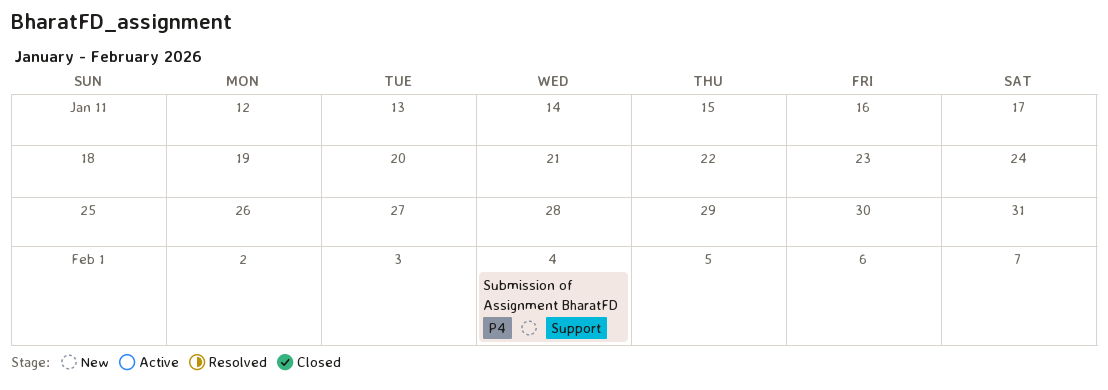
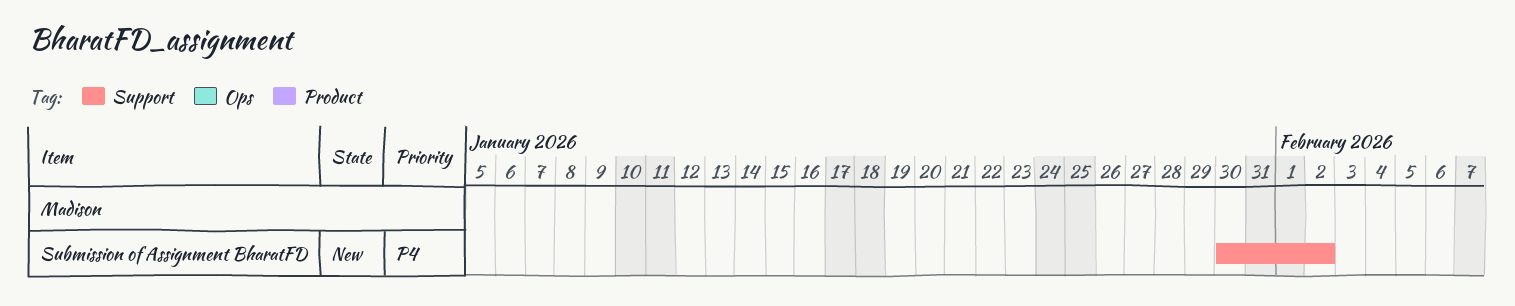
Submission of Assignment BharatFD, due: Feb 4 -> Feb 2

